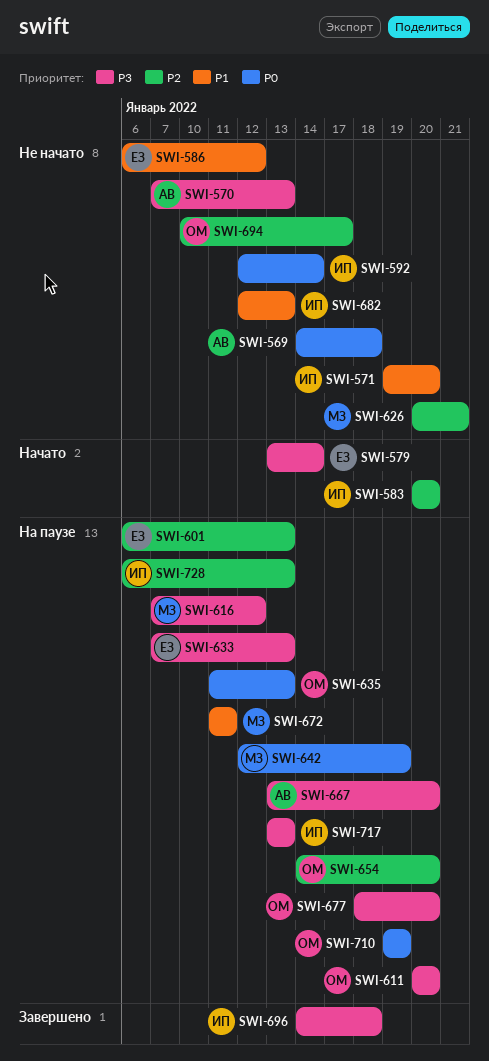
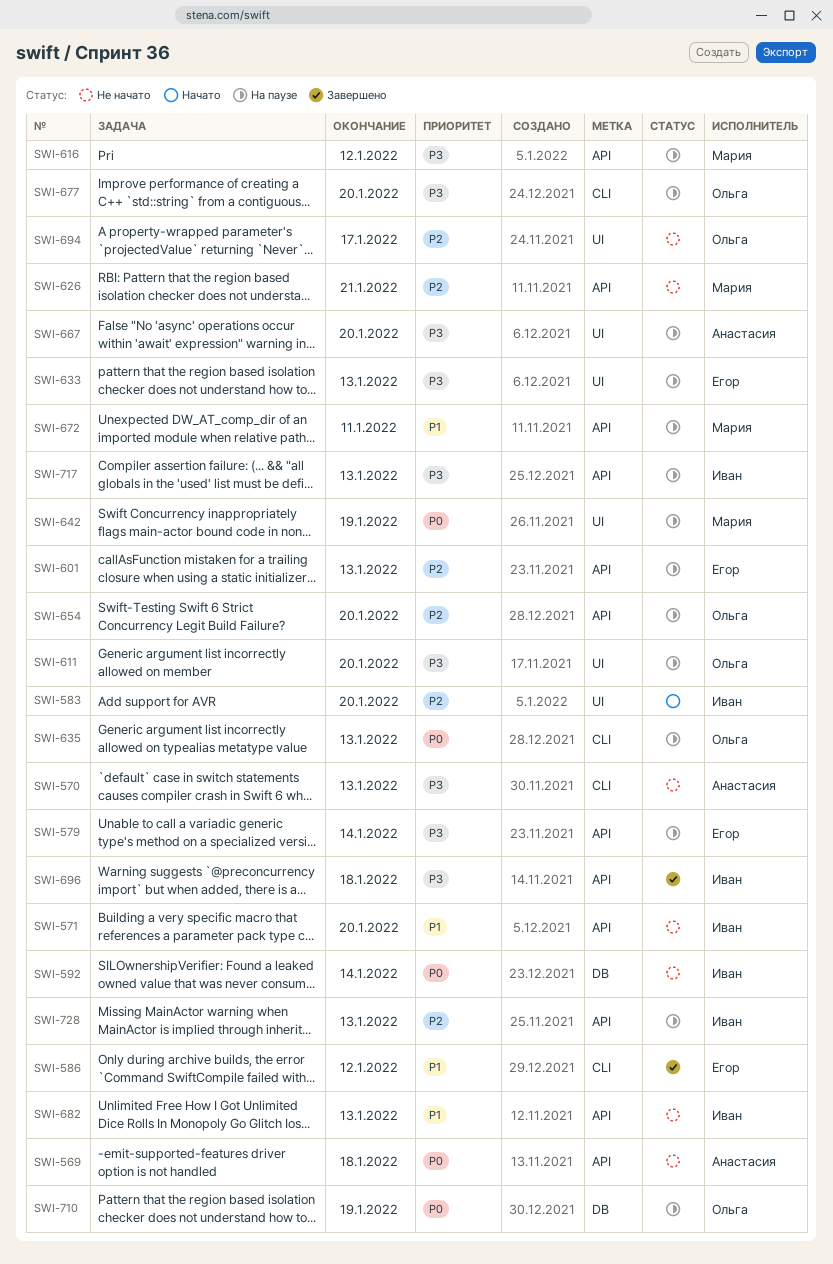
SWI-579, status: Начато -> На паузе
SWI-586, status: Не начато -> Завершено

